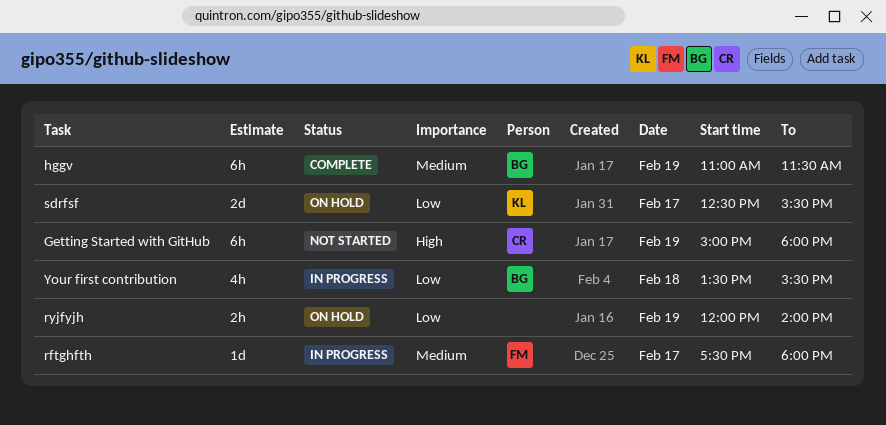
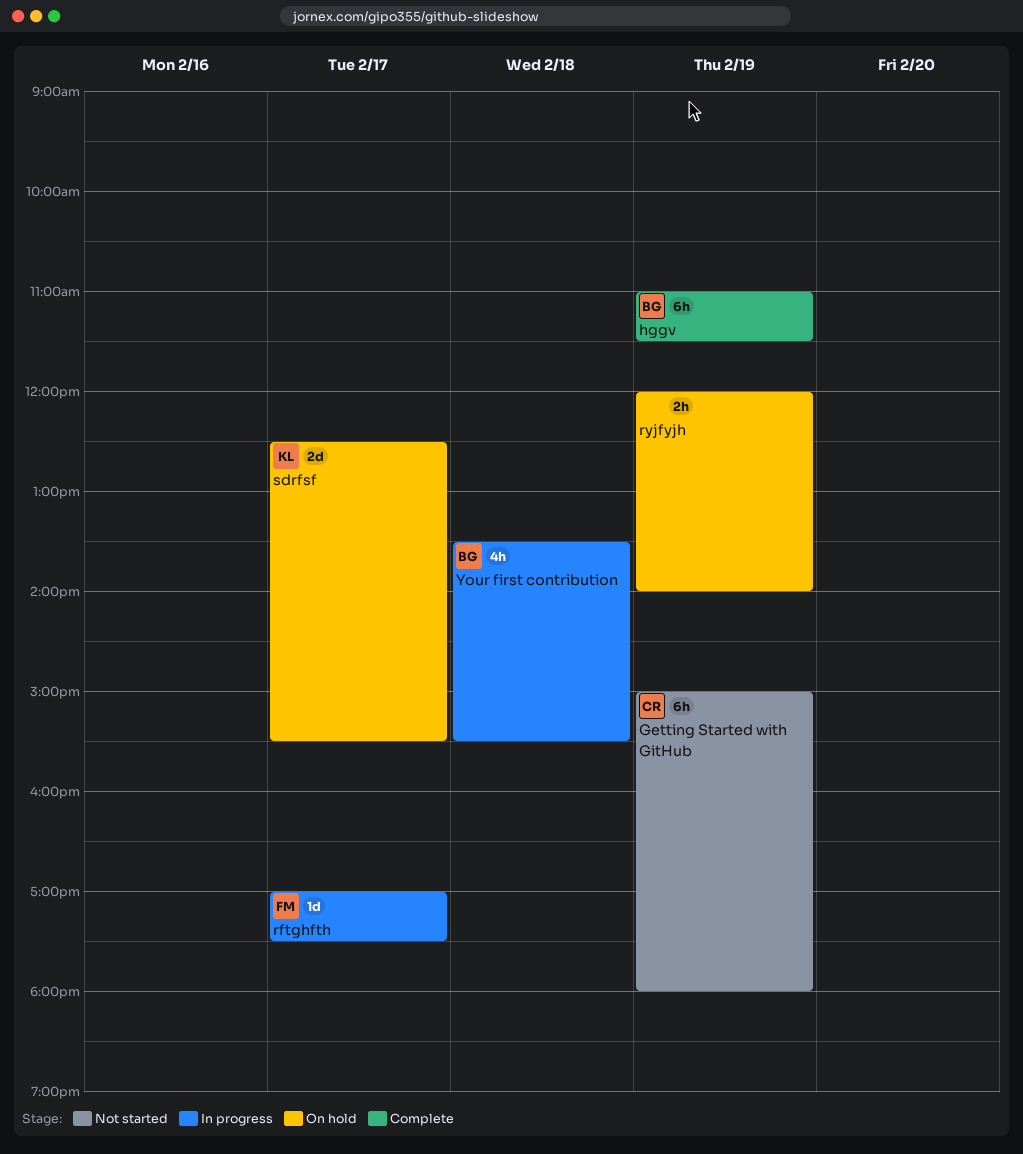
rftghfth, begins: 17:30 -> 17:00
rftghfth, ends: 18:00 -> 17:30

